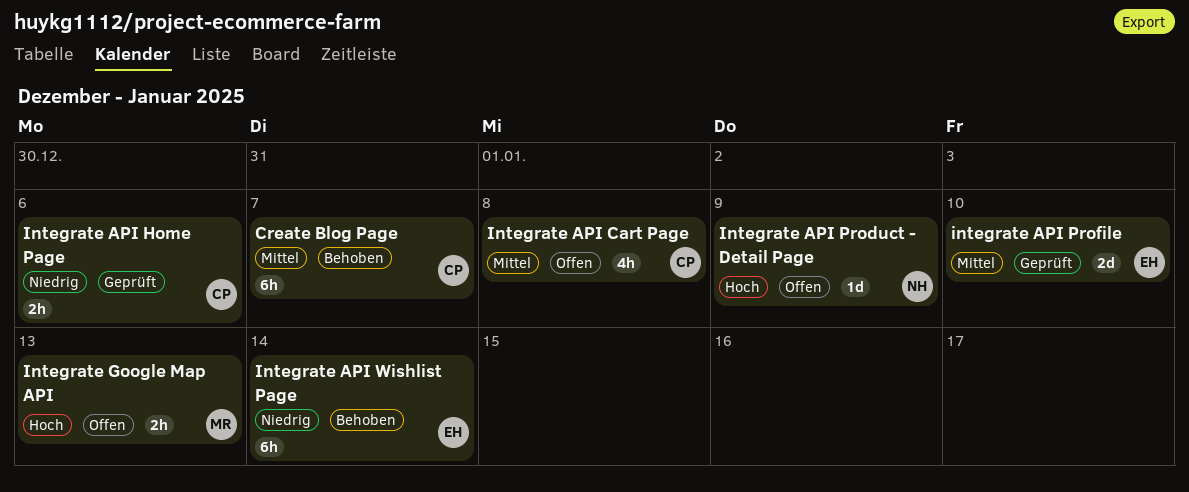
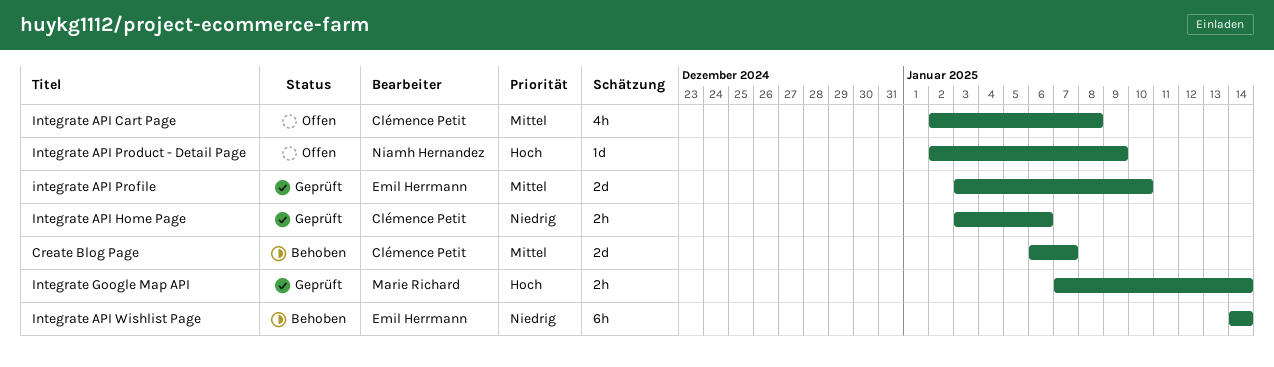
Create Blog Page, estimate: 6h -> 2d
Integrate Google Map API, status: Offen -> Geprüft
Integrate Google Map API, due: Jan 13 -> Jan 14

